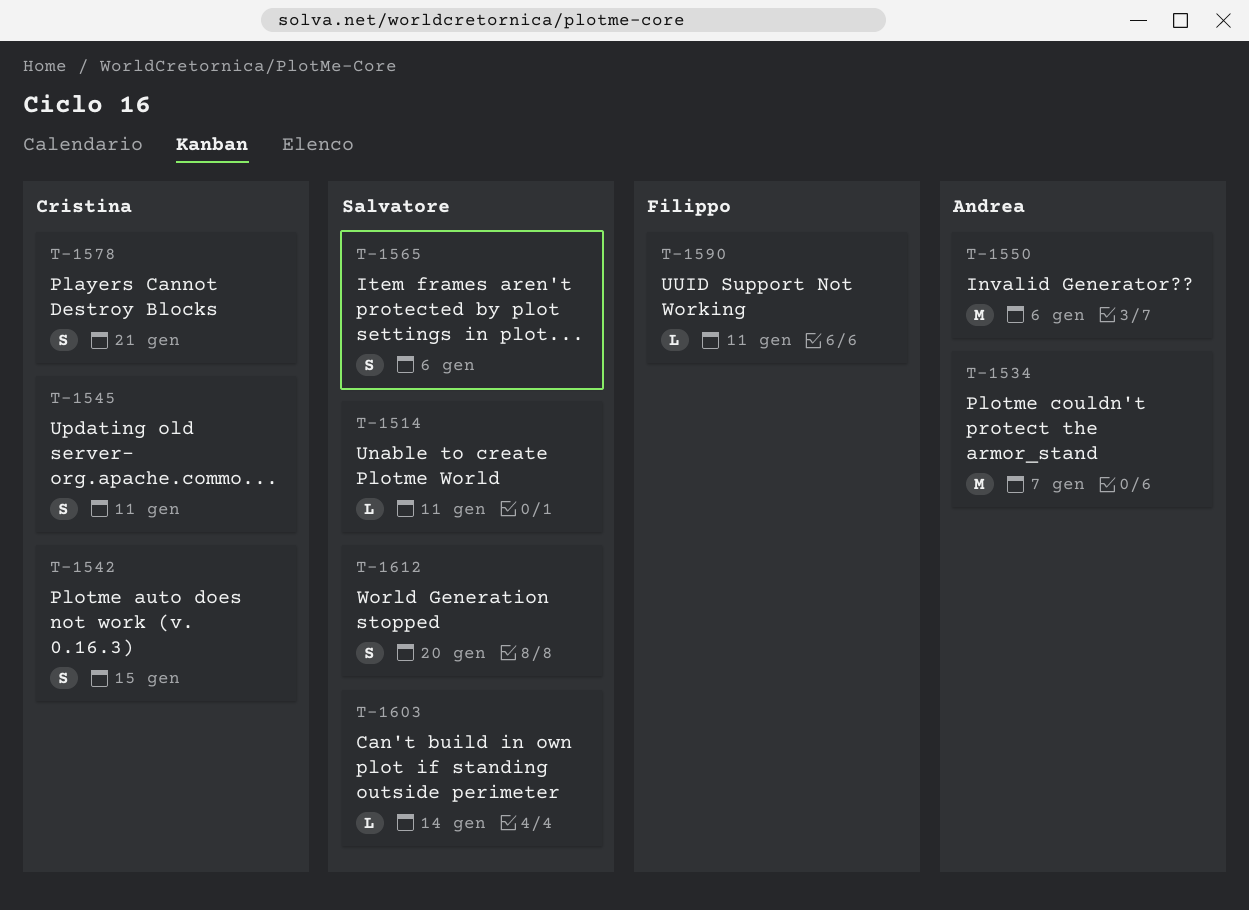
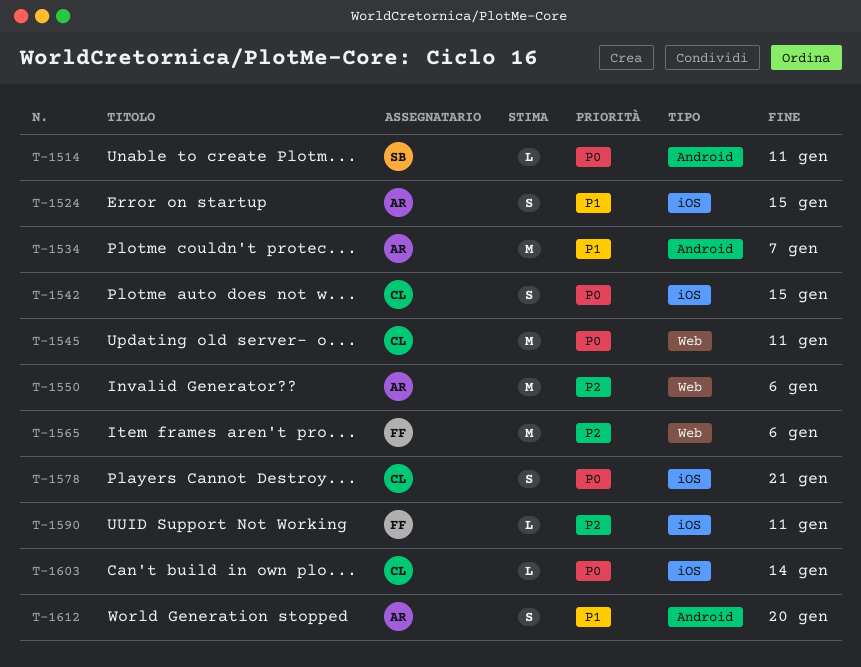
T-1524: none -> present
T-1545, estimate: S -> M
T-1565, owner: Salvatore -> Filippo
T-1565, estimate: S -> M
T-1603, owner: Salvatore -> Cristina
T-1612, owner: Salvatore -> Andrea

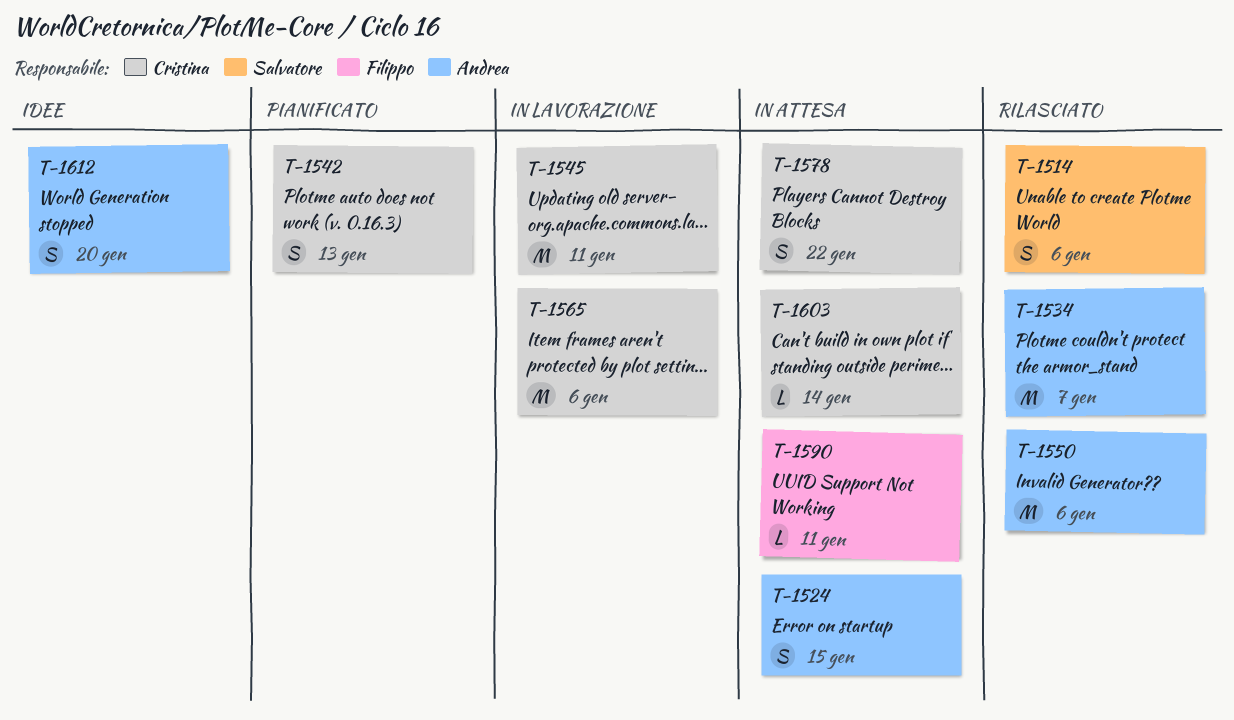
T-1514, estimate: L -> S
T-1514, due: Jan 11 -> Jan 6
T-1542, due: Jan 15 -> Jan 13
T-1565, owner: Filippo -> Cristina
T-1578, due: Jan 21 -> Jan 22

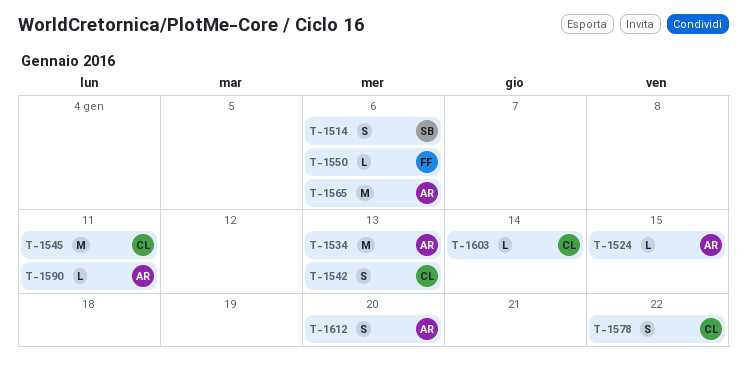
T-1524, estimate: S -> L
T-1534, due: Jan 7 -> Jan 13
T-1550, owner: Andrea -> Filippo
T-1550, estimate: M -> L
T-1565, owner: Cristina -> Andrea
T-1590, owner: Filippo -> Andrea

